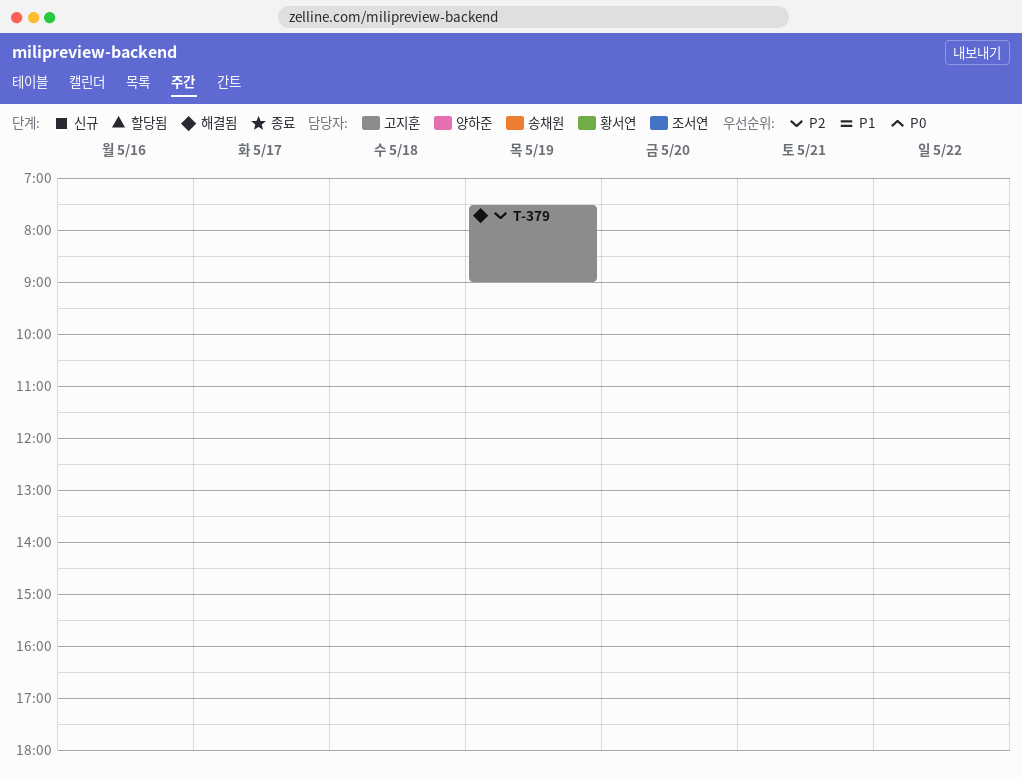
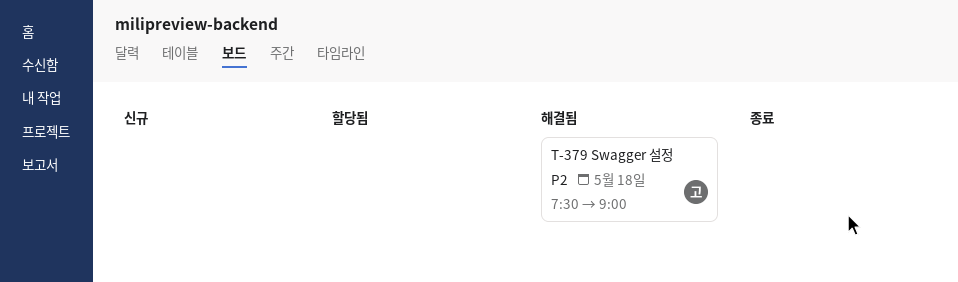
T-379, day: May 19 -> May 18

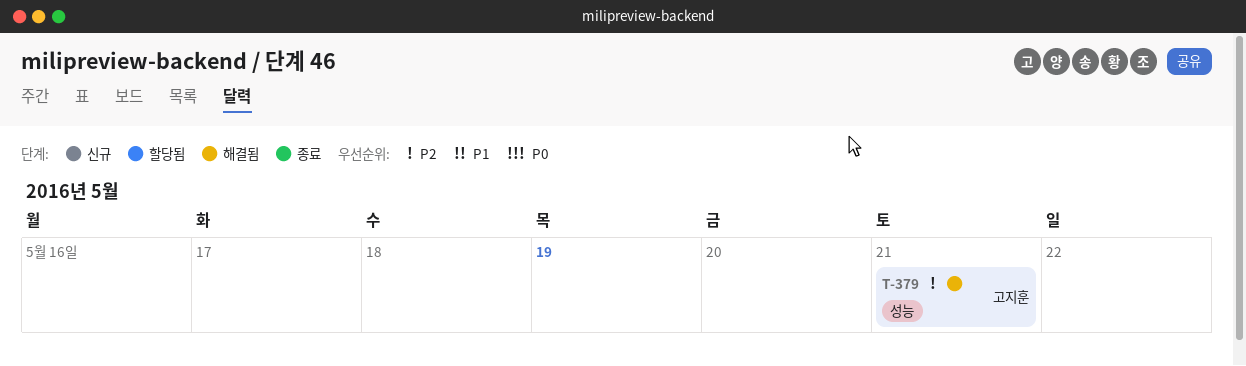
T-379, day: May 18 -> May 21

